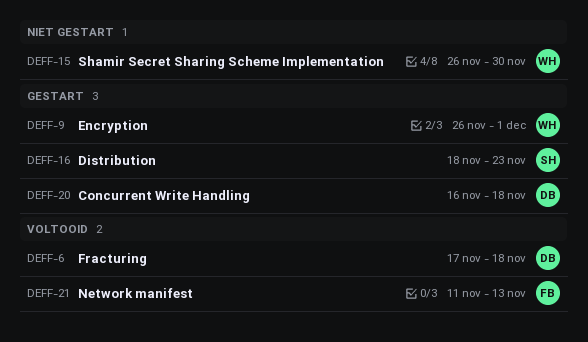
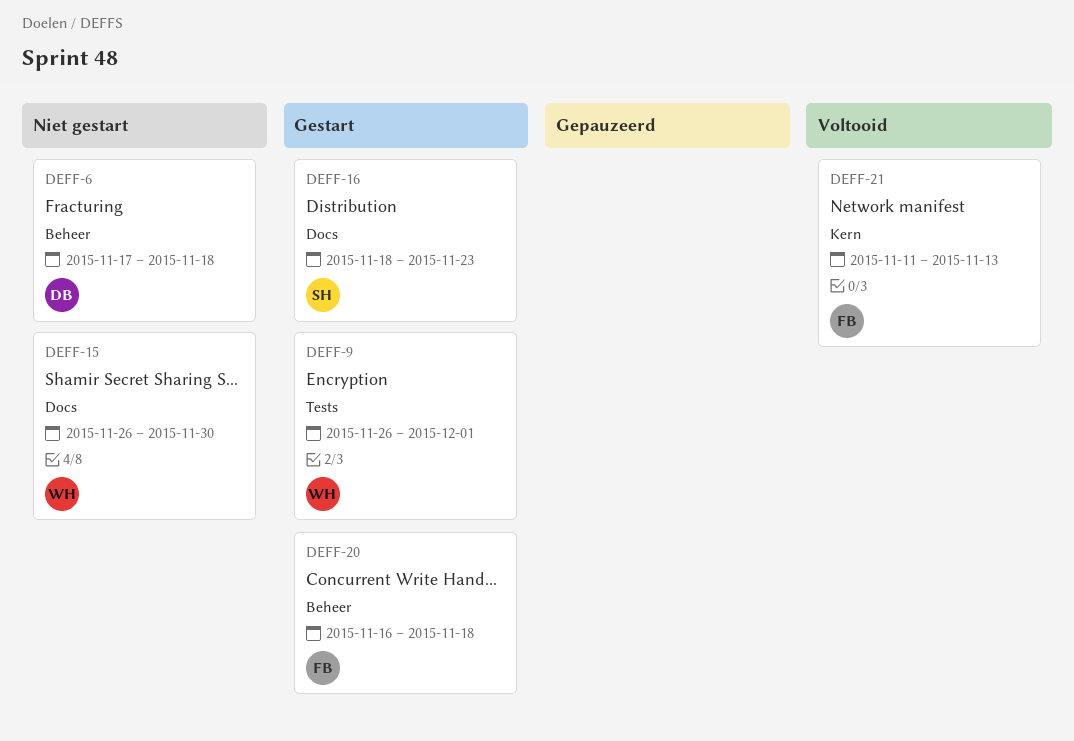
DEFF-6, status: Voltooid -> Niet gestart
DEFF-20, owner: DB -> FB

